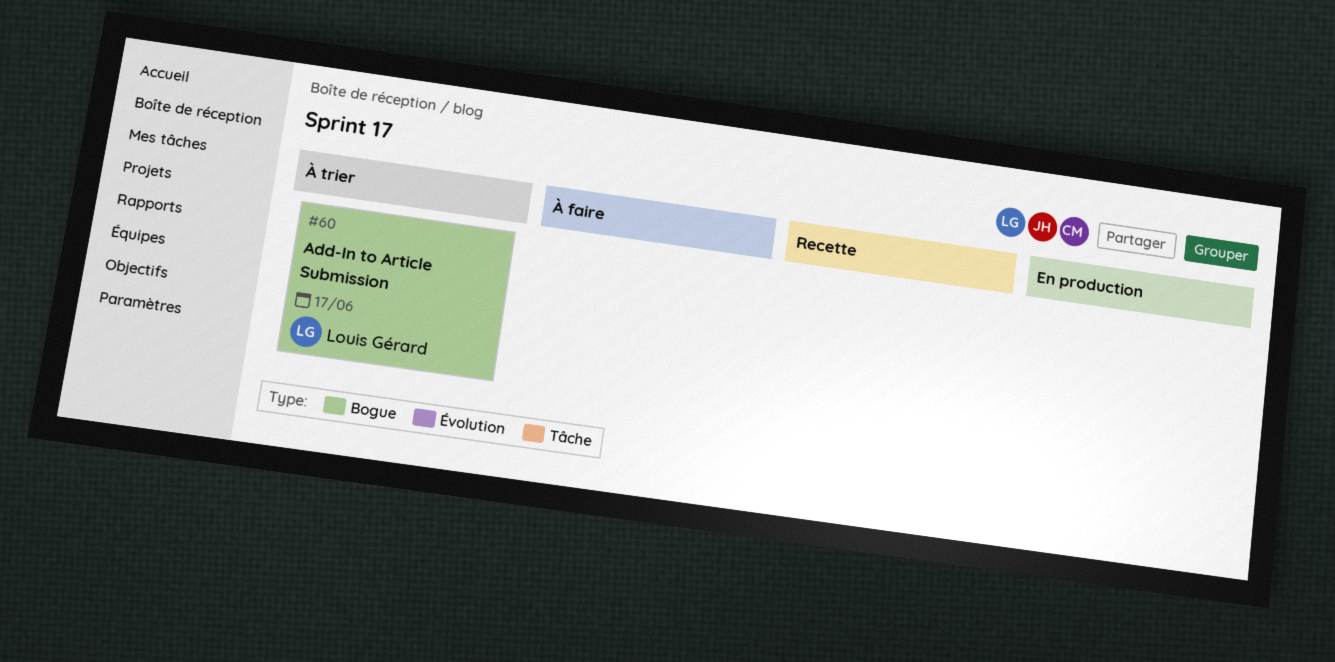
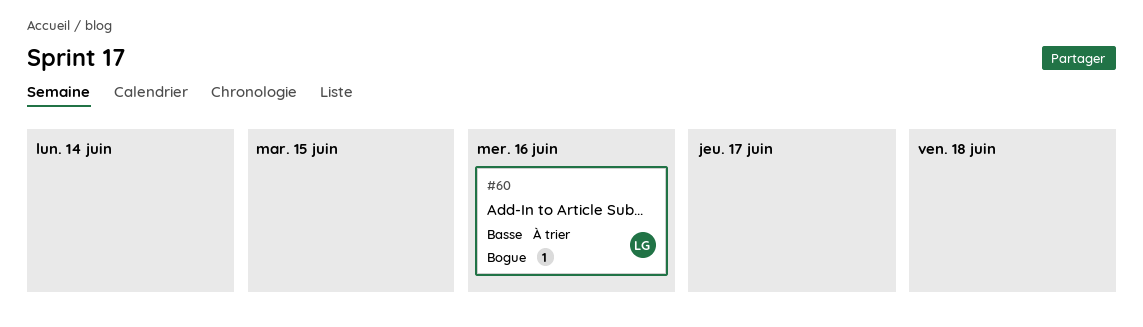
#60, due: Jun 17 -> Jun 16

